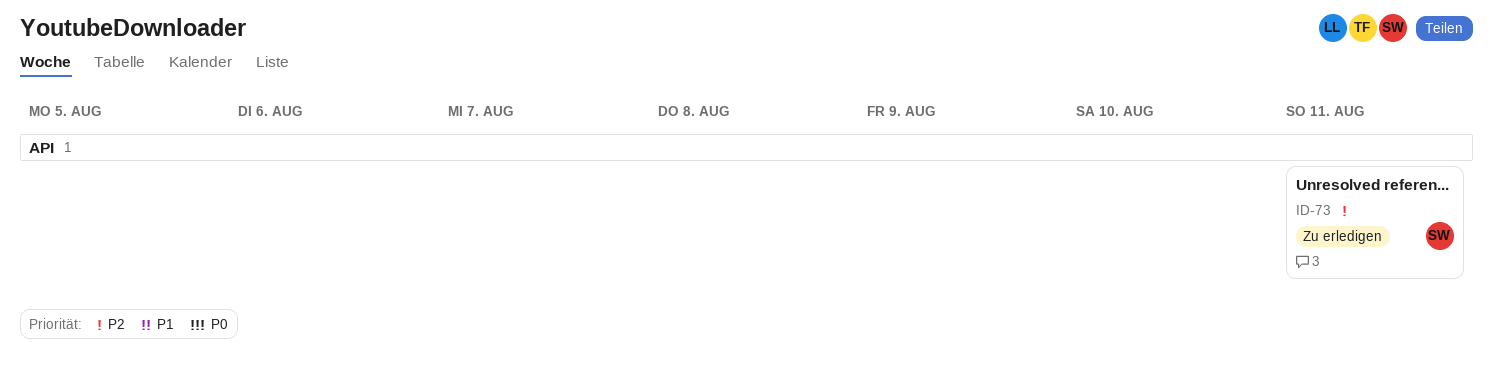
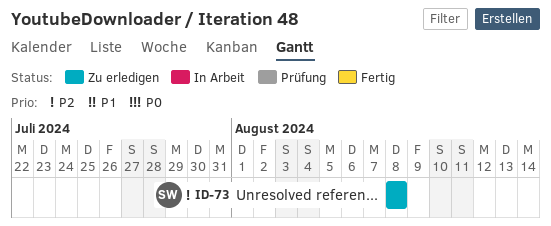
ID-73, due: Aug 11 -> Aug 8

